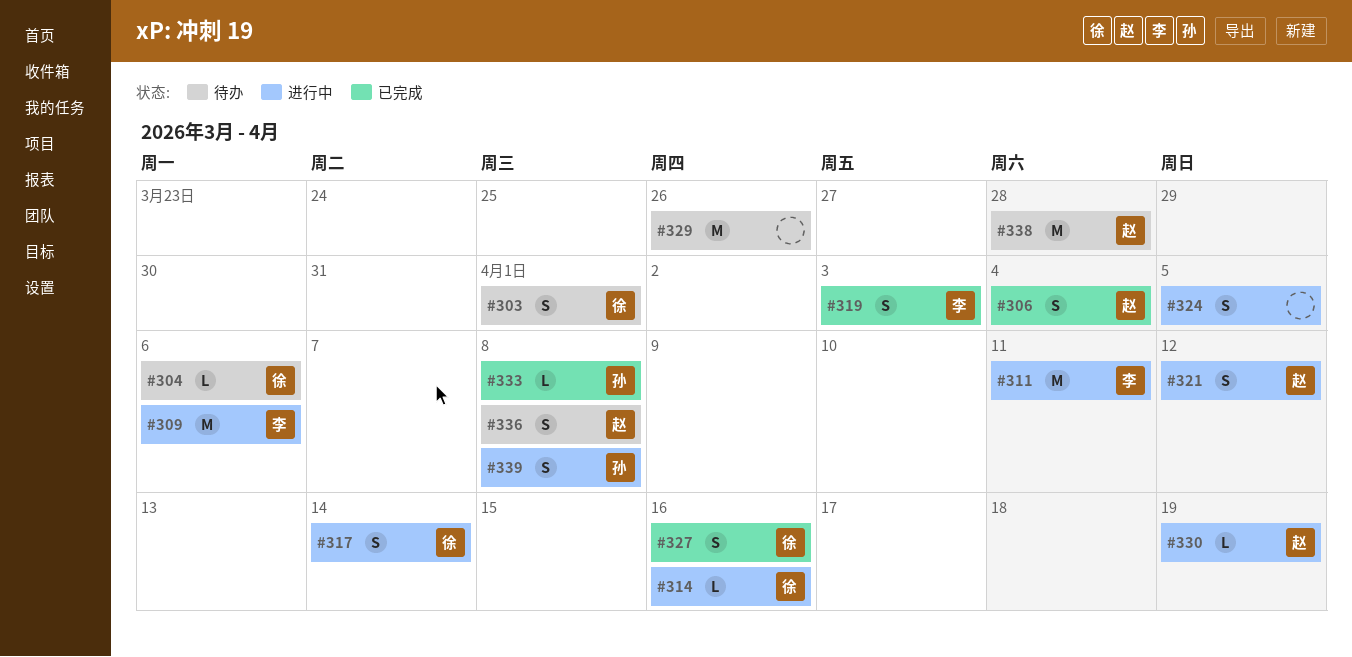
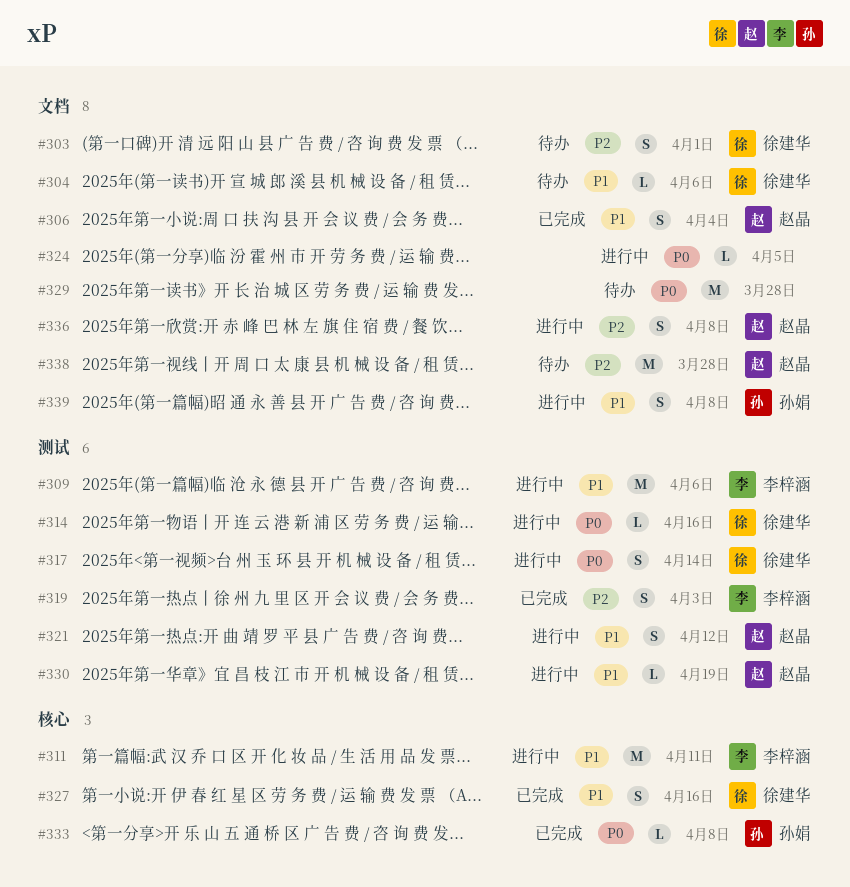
#324, estimate: S -> L
#329, due: Mar 26 -> Mar 28
#336, status: 待办 -> 进行中

